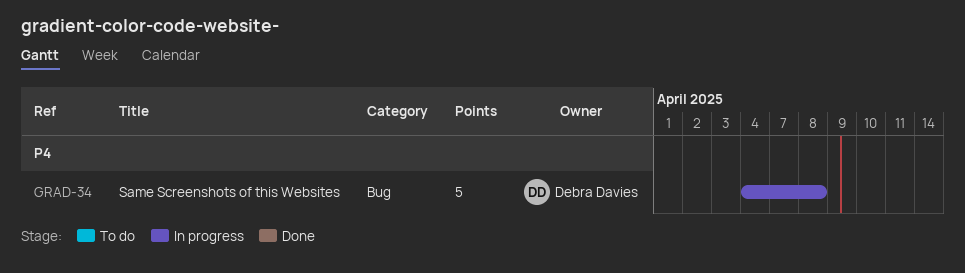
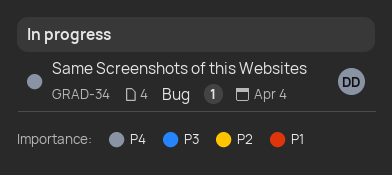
GRAD-34, estimate: 5 -> 1
GRAD-34, due: Apr 8 -> Apr 4

